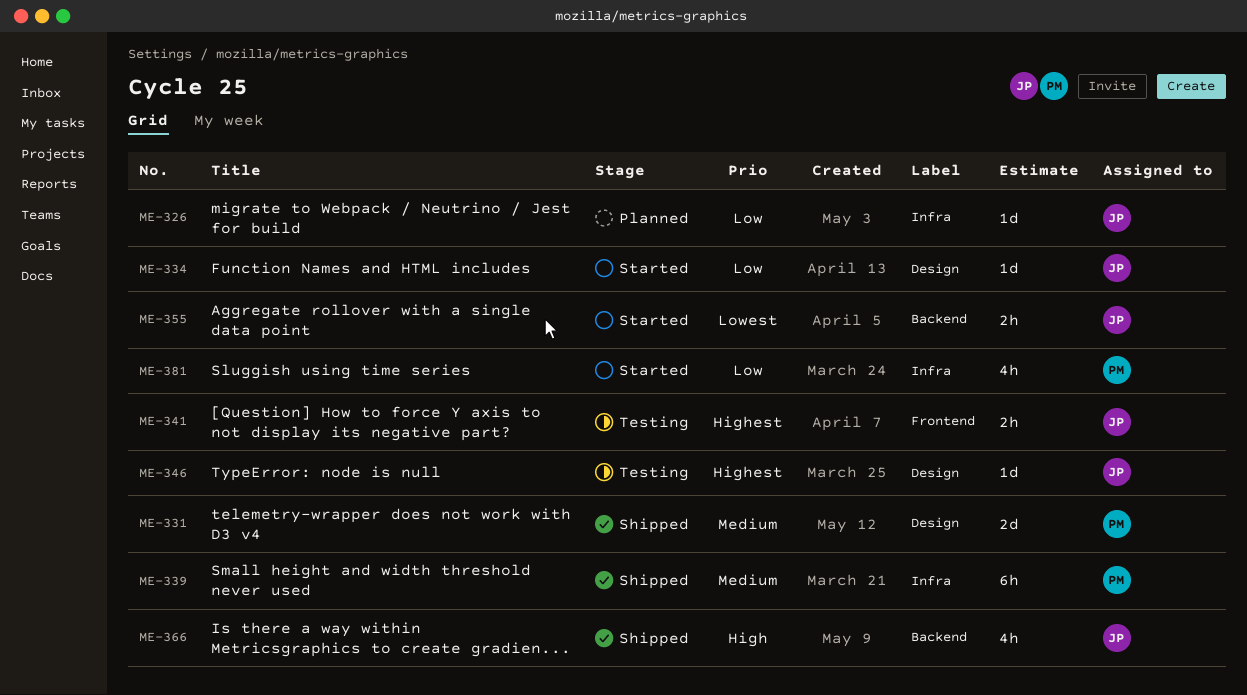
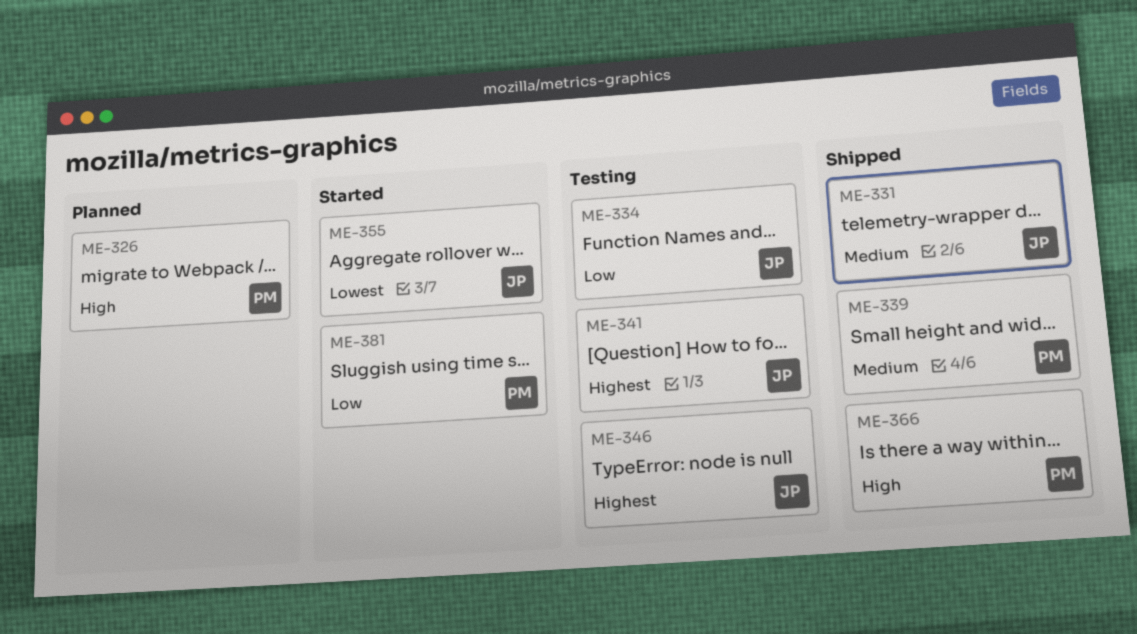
ME-326, owner: JP -> PM
ME-326, priority: Low -> High
ME-331, owner: PM -> JP
ME-334, status: Started -> Testing
ME-366, owner: JP -> PM

